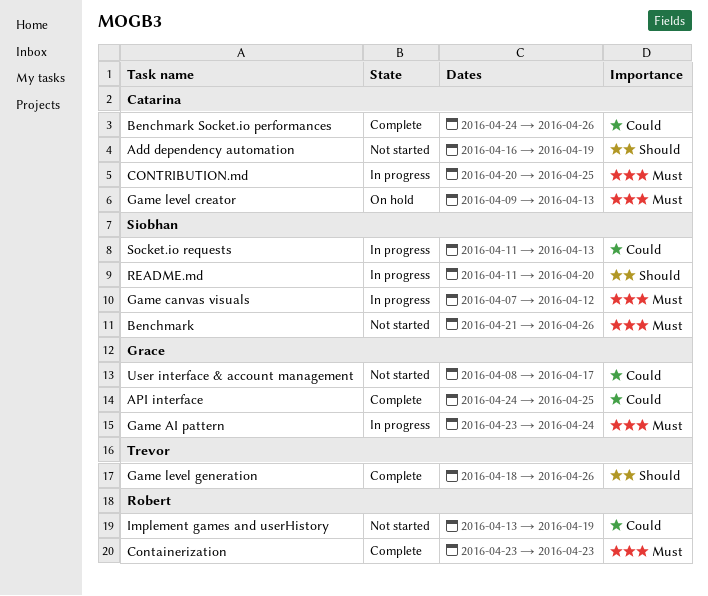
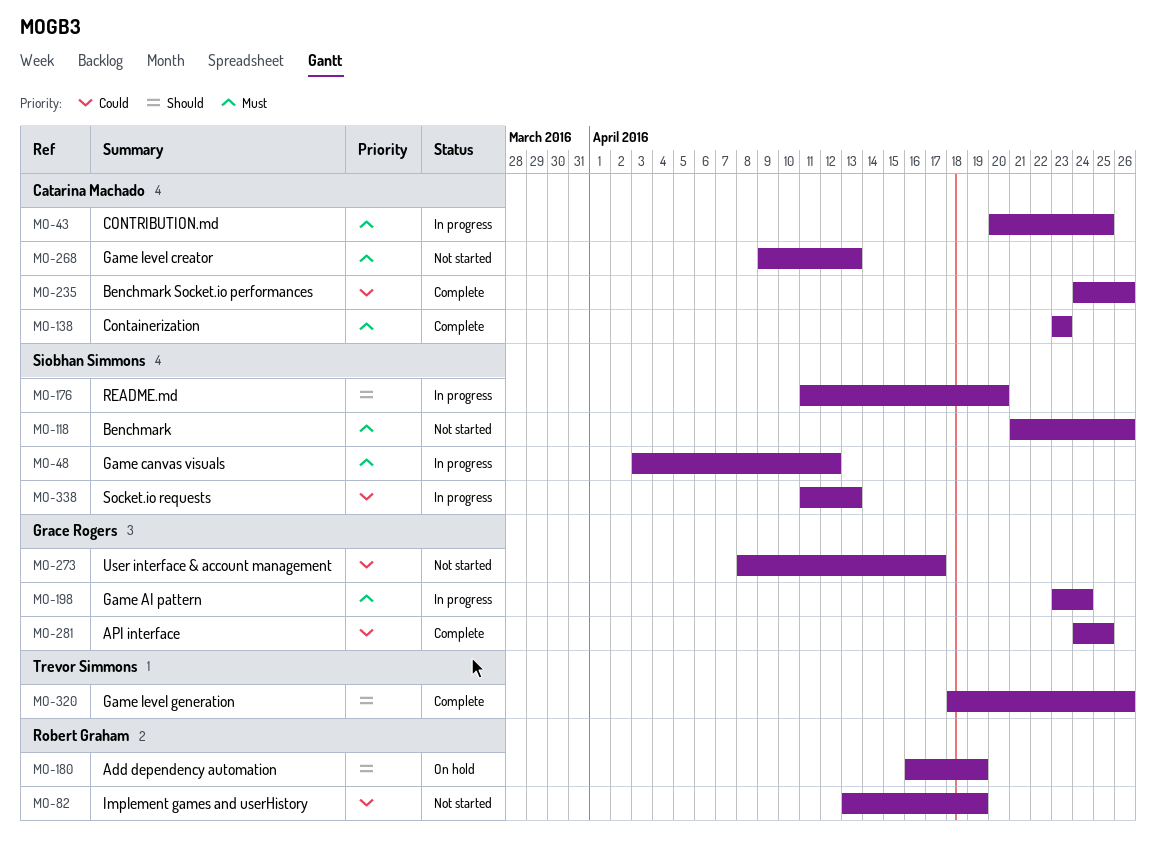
Add dependency automation, status: Not started -> On hold
Add dependency automation, owner: Catarina Machado -> Robert Graham
Containerization, owner: Robert Graham -> Catarina Machado
Game canvas visuals, start: Apr 7 -> Apr 3
Game level creator, status: On hold -> Not started

